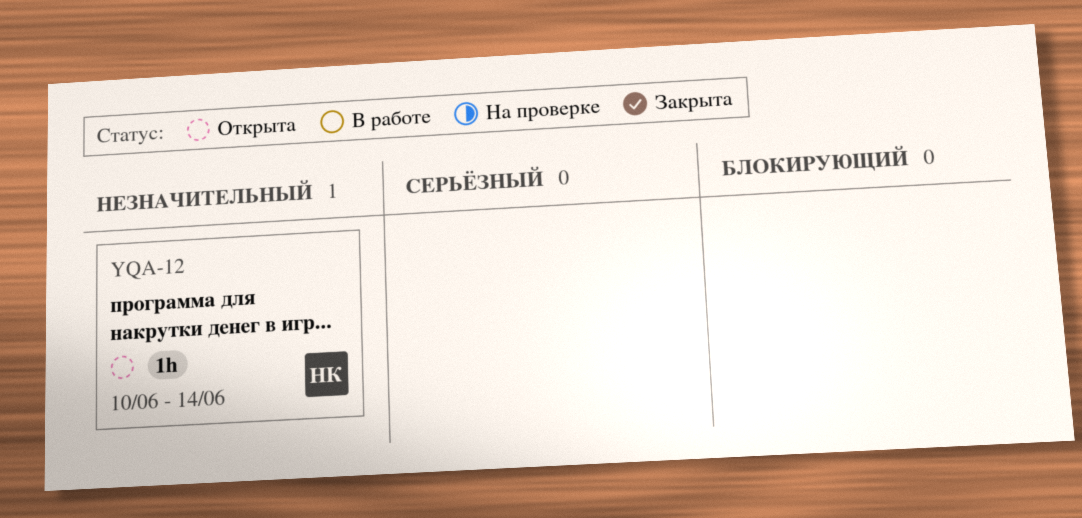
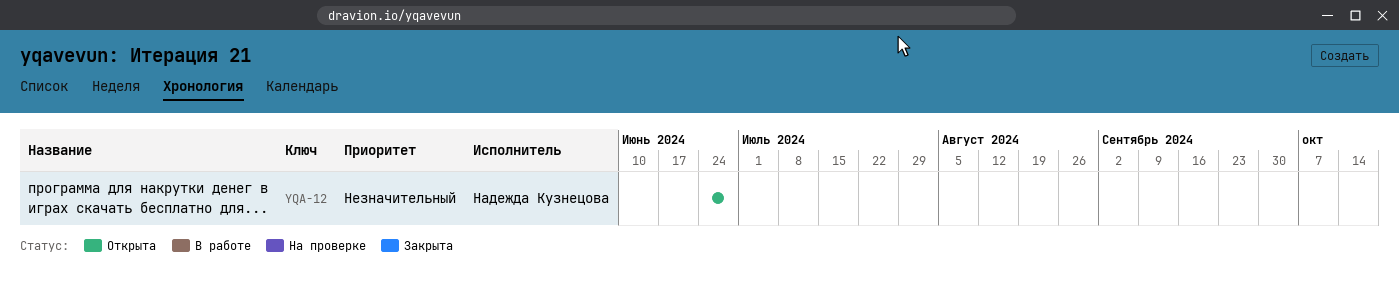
YQA-12, start: Jun 10 -> Jun 24
YQA-12, due: Jun 14 -> Jun 28

